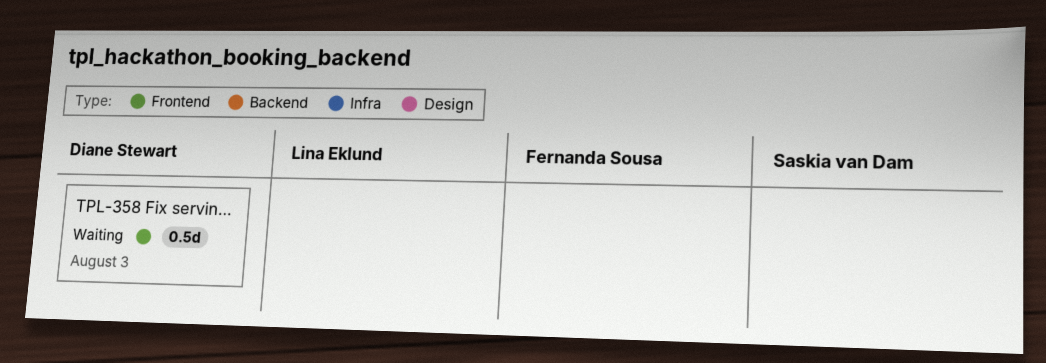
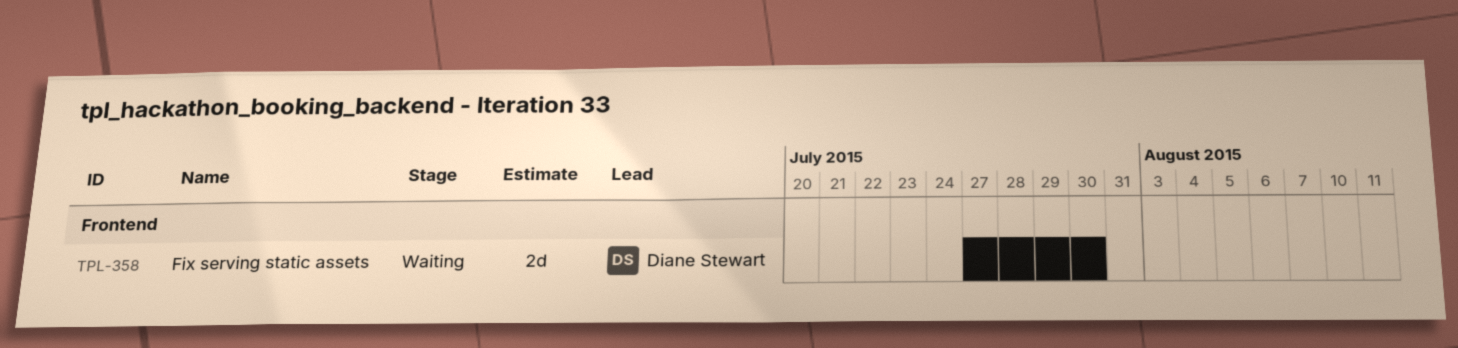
TPL-358, estimate: 0.5d -> 2d
TPL-358, due: Aug 3 -> Jul 30

